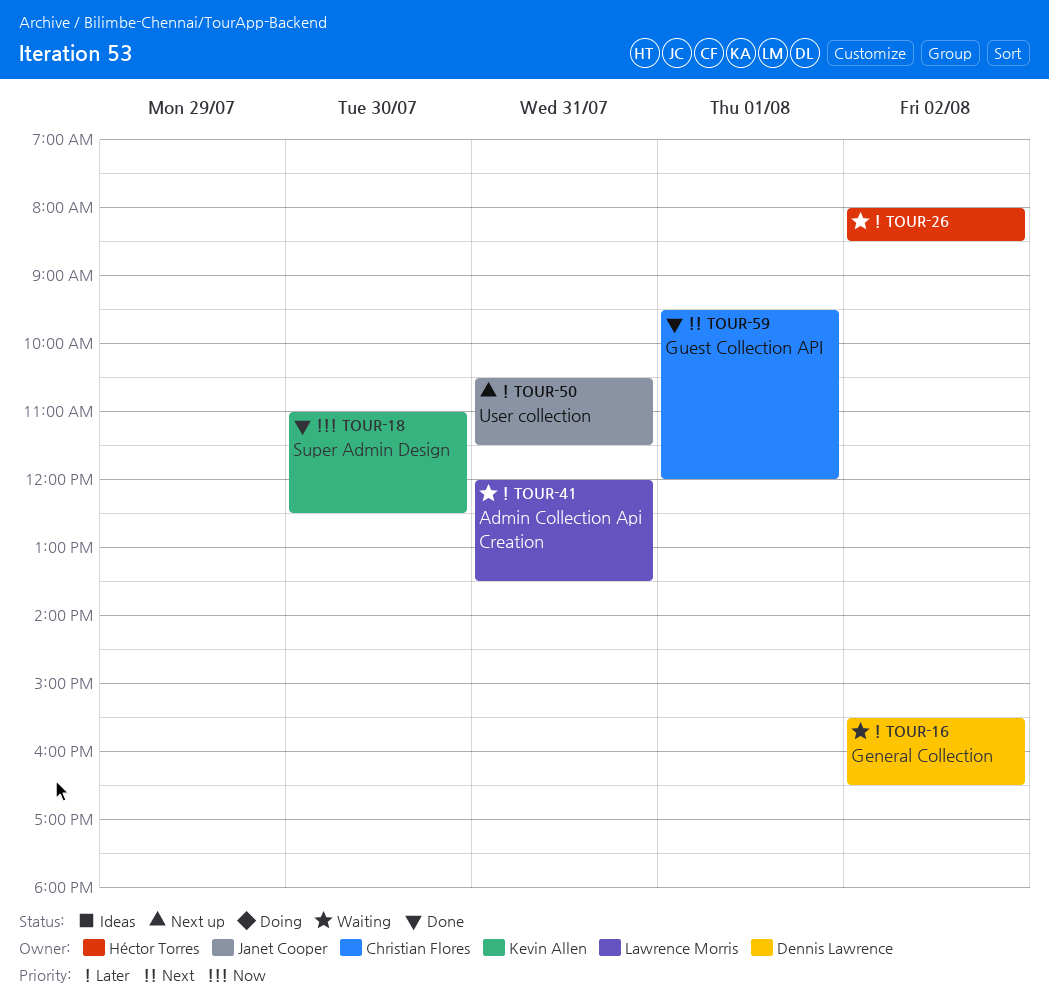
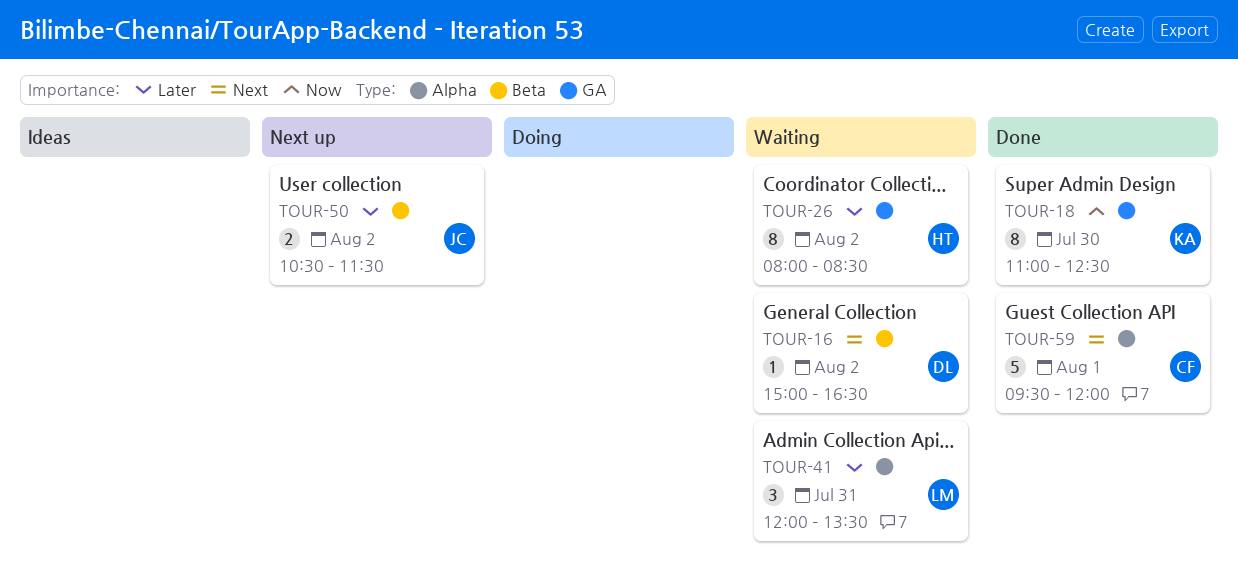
TOUR-16, priority: Later -> Next
TOUR-16, begins: 15:30 -> 15:00
TOUR-50, day: Jul 31 -> Aug 2

